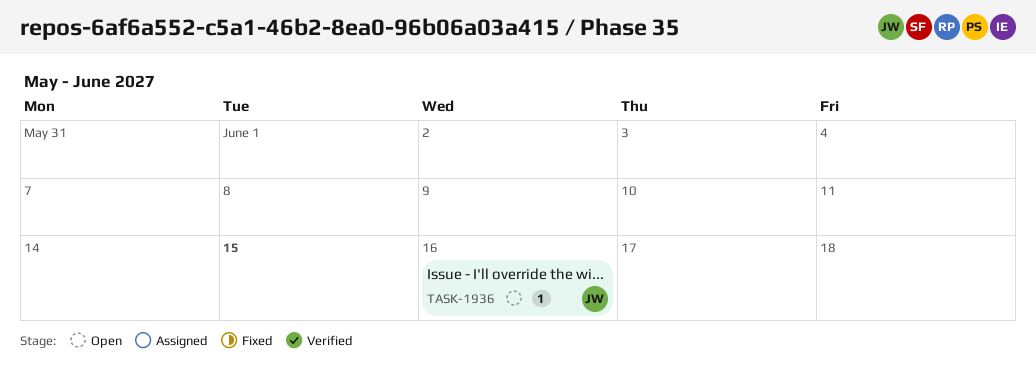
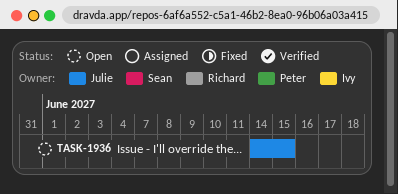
TASK-1936, due: Jun 16 -> Jun 15

